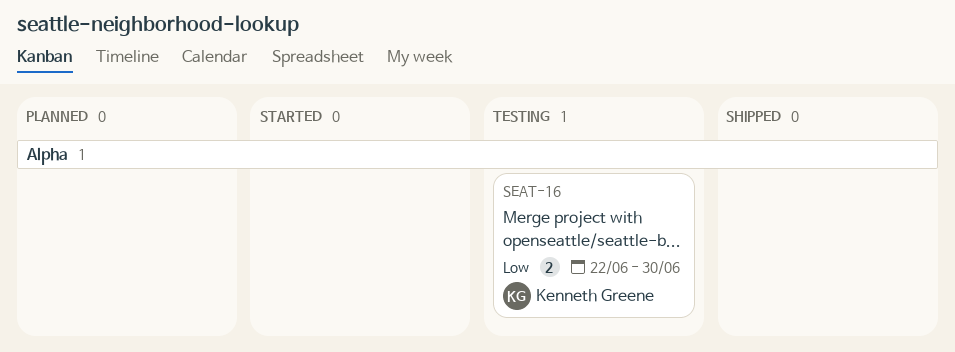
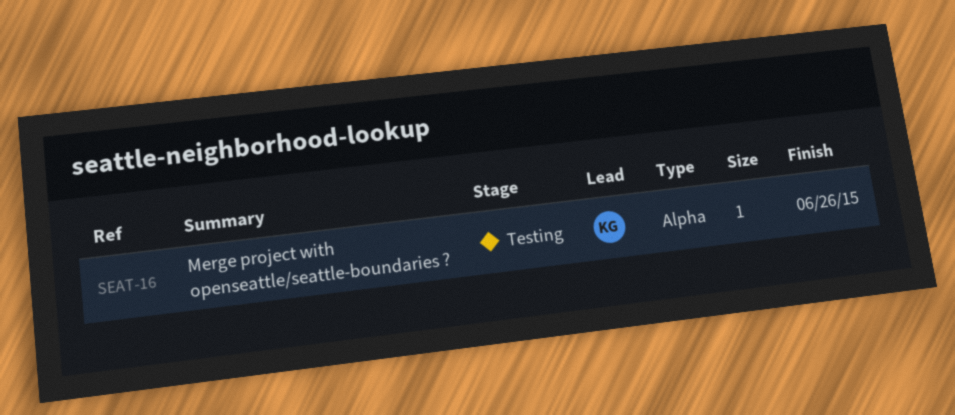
SEAT-16, estimate: 2 -> 1
SEAT-16, due: Jun 30 -> Jun 26

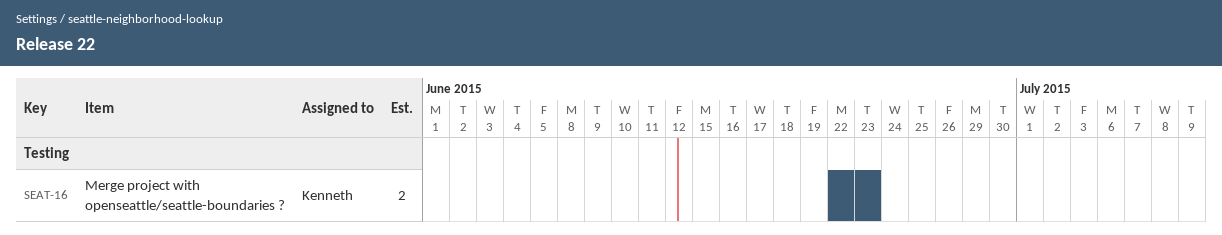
SEAT-16, estimate: 1 -> 2
SEAT-16, due: Jun 26 -> Jun 23

